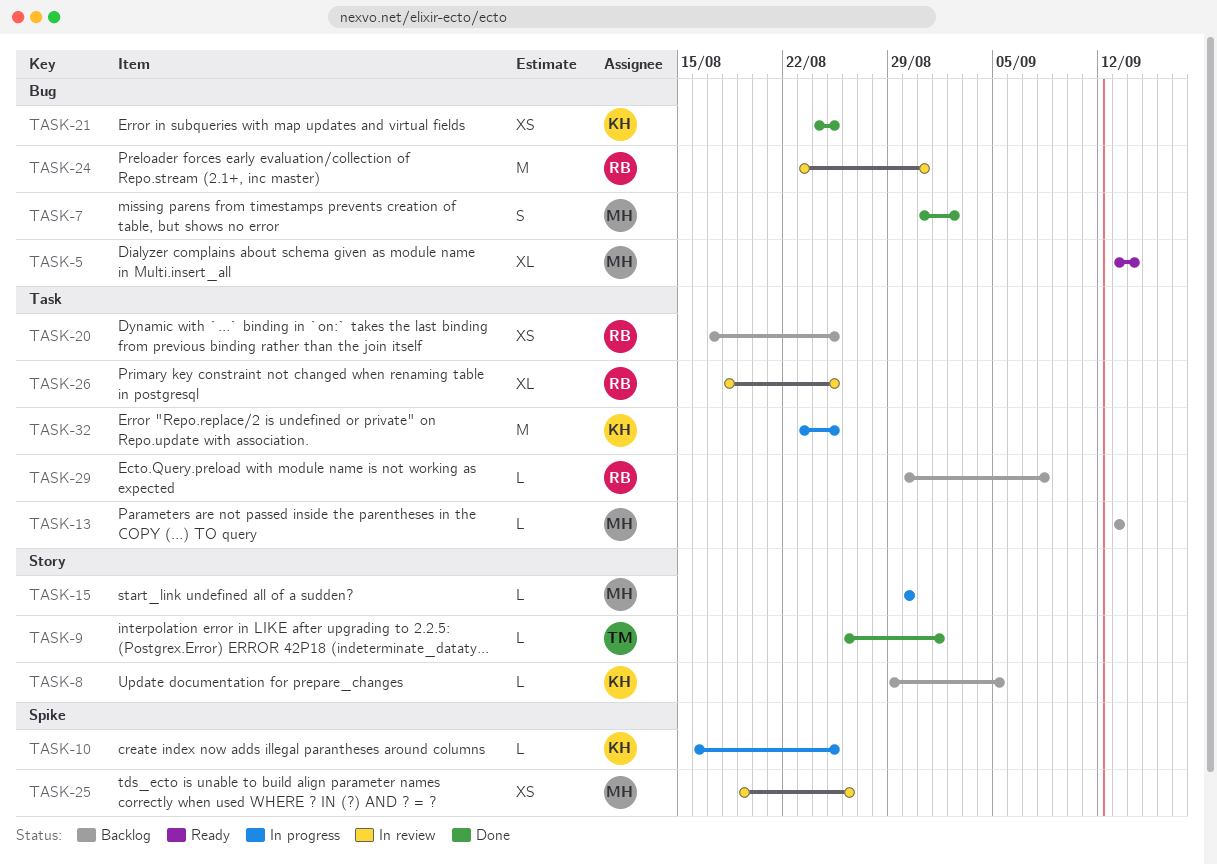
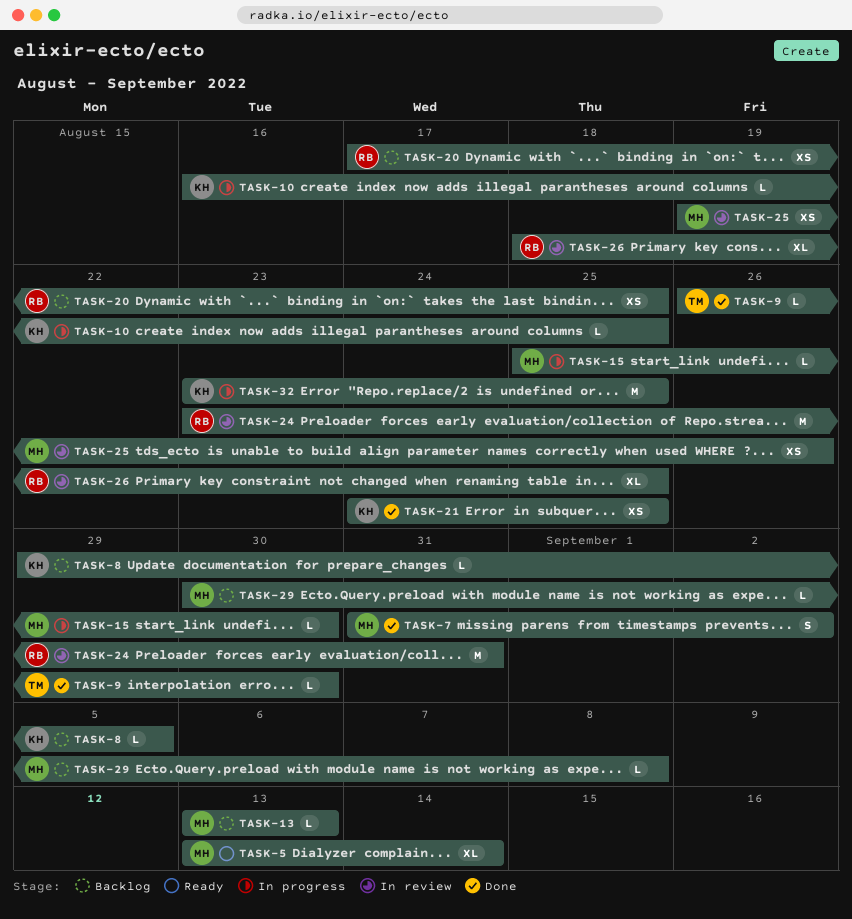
TASK-9, due: Sep 1 -> Aug 30
TASK-15, start: Aug 30 -> Aug 25
TASK-29, owner: RB -> MH

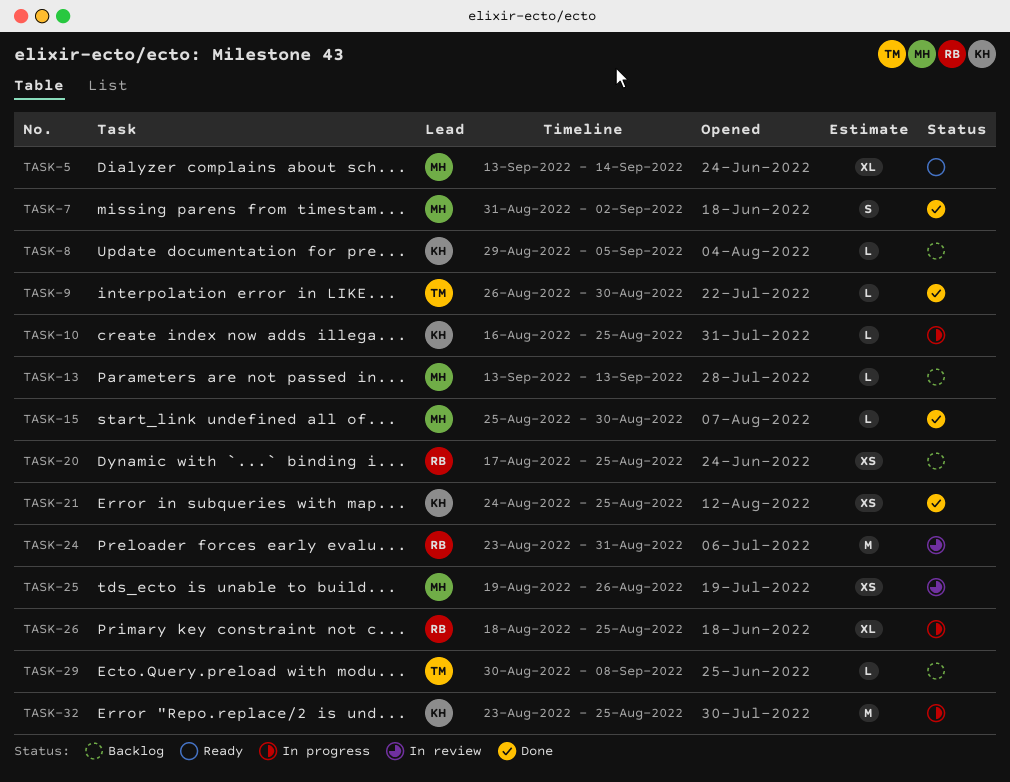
TASK-15, status: In progress -> Done
TASK-26, status: In review -> In progress
TASK-29, owner: MH -> TM

